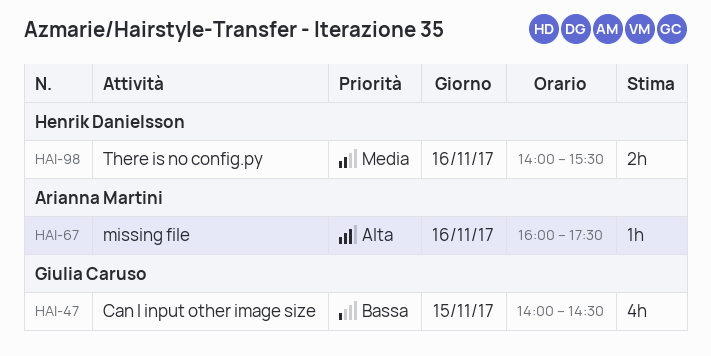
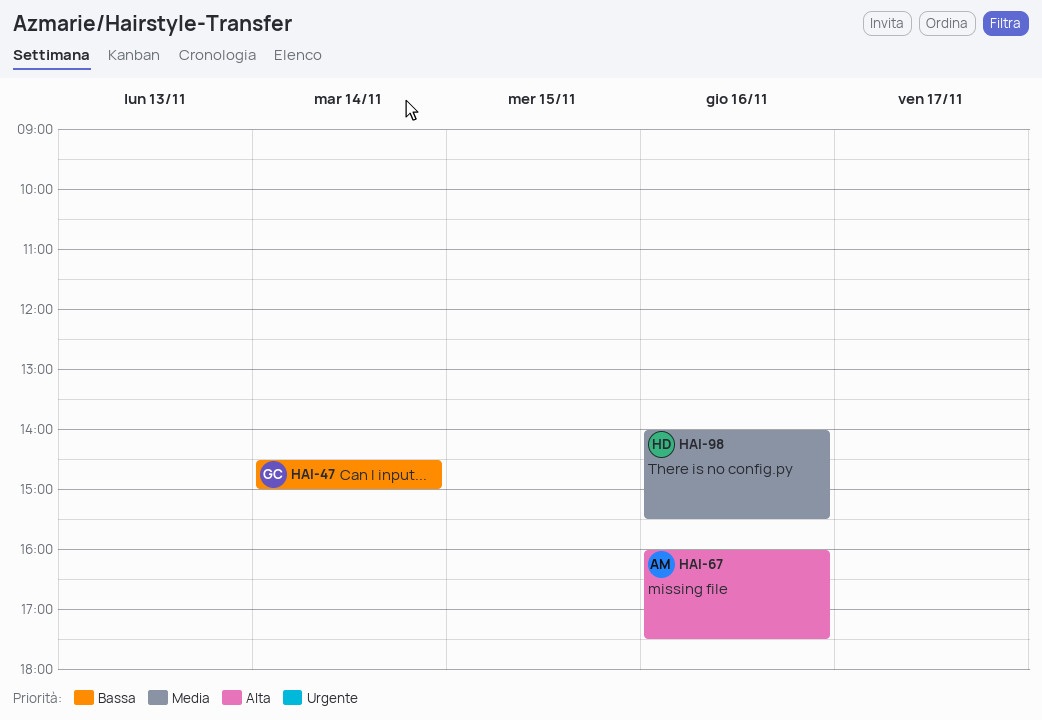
HAI-47, day: Nov 15 -> Nov 14
HAI-47, begins: 14:00 -> 14:30
HAI-47, ends: 14:30 -> 15:00

